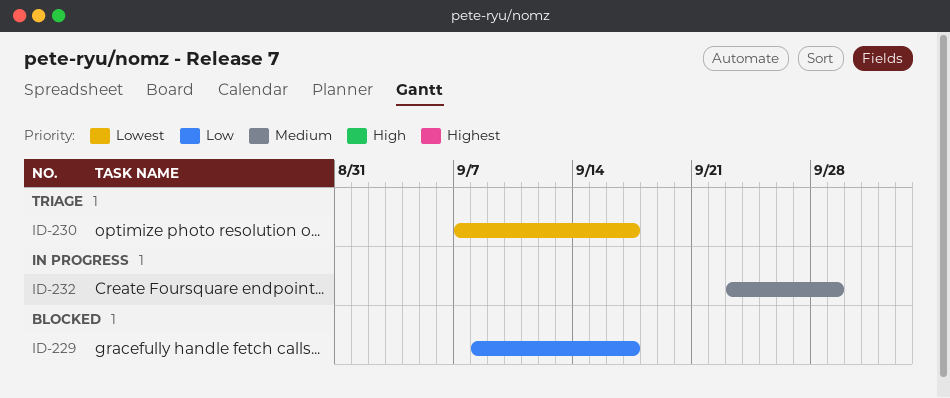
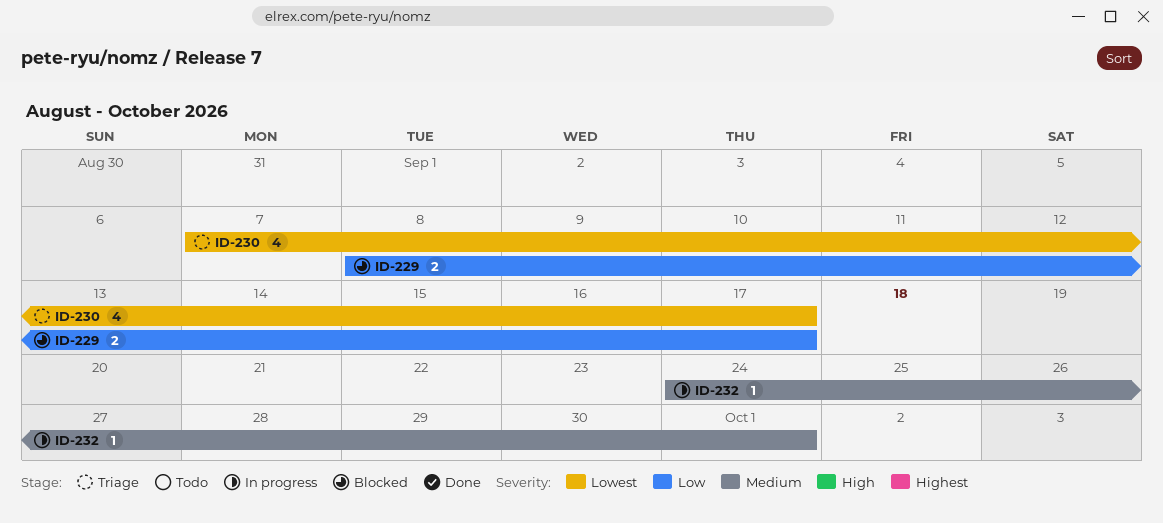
ID-232, start: Sep 23 -> Sep 24
ID-232, due: Sep 29 -> Oct 1

